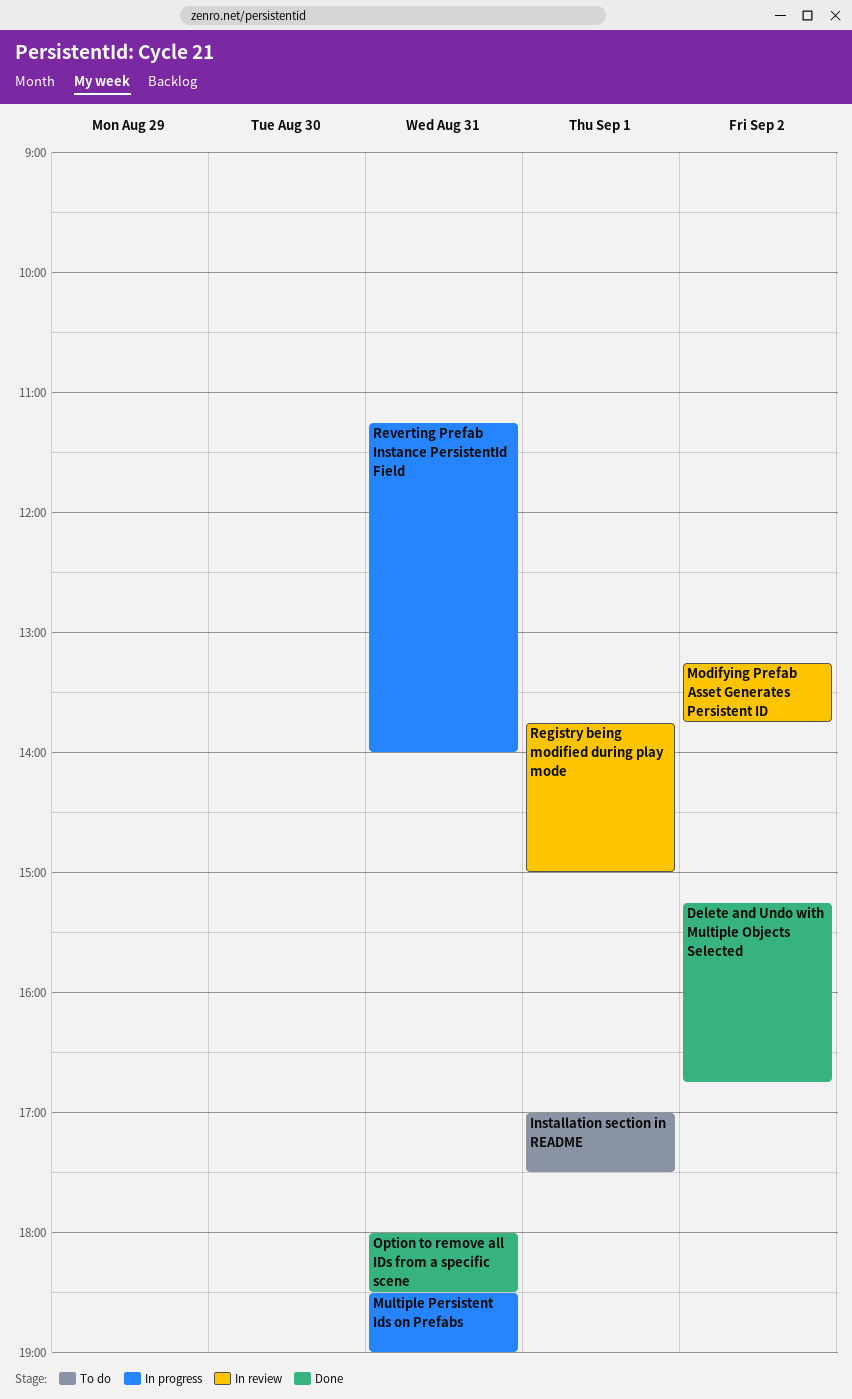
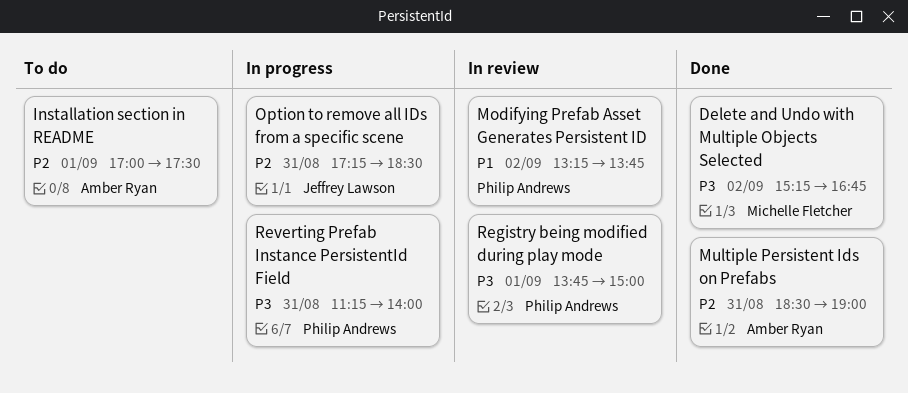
Multiple Persistent Ids on Prefabs, status: In progress -> Done
Option to remove all IDs from a specific scene, status: Done -> In progress
Option to remove all IDs from a specific scene, begins: 18:00 -> 17:15

